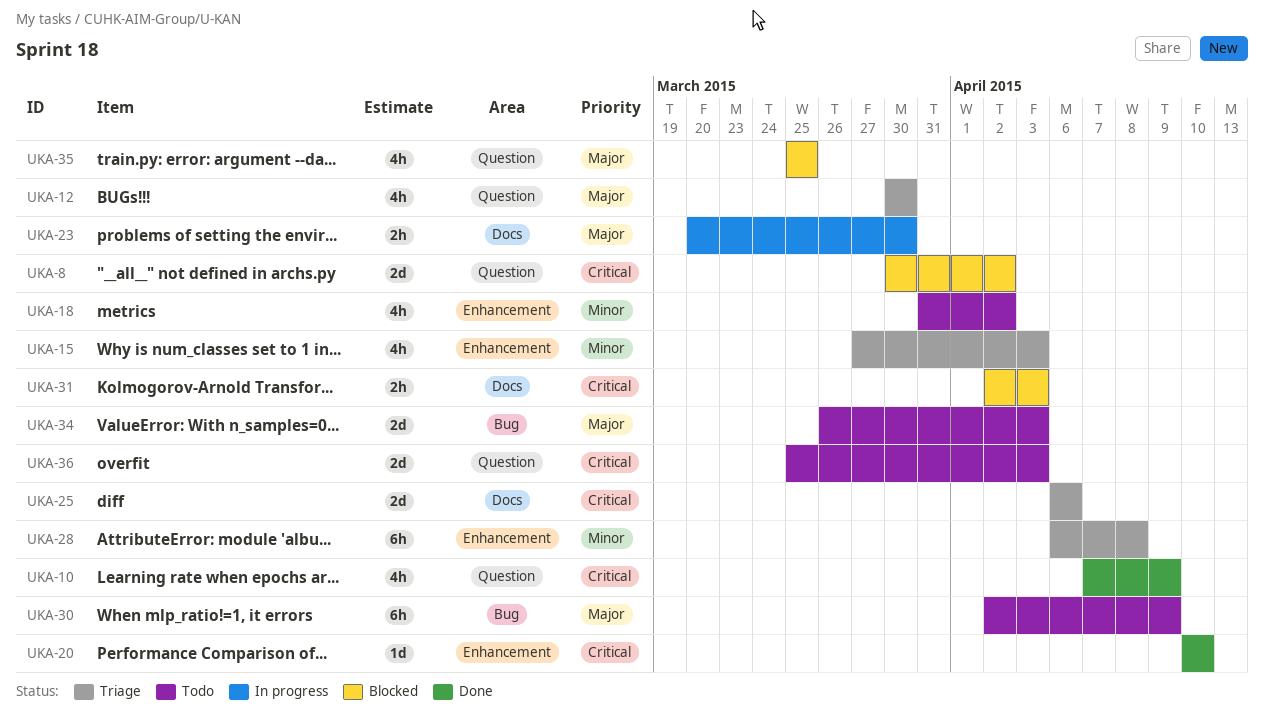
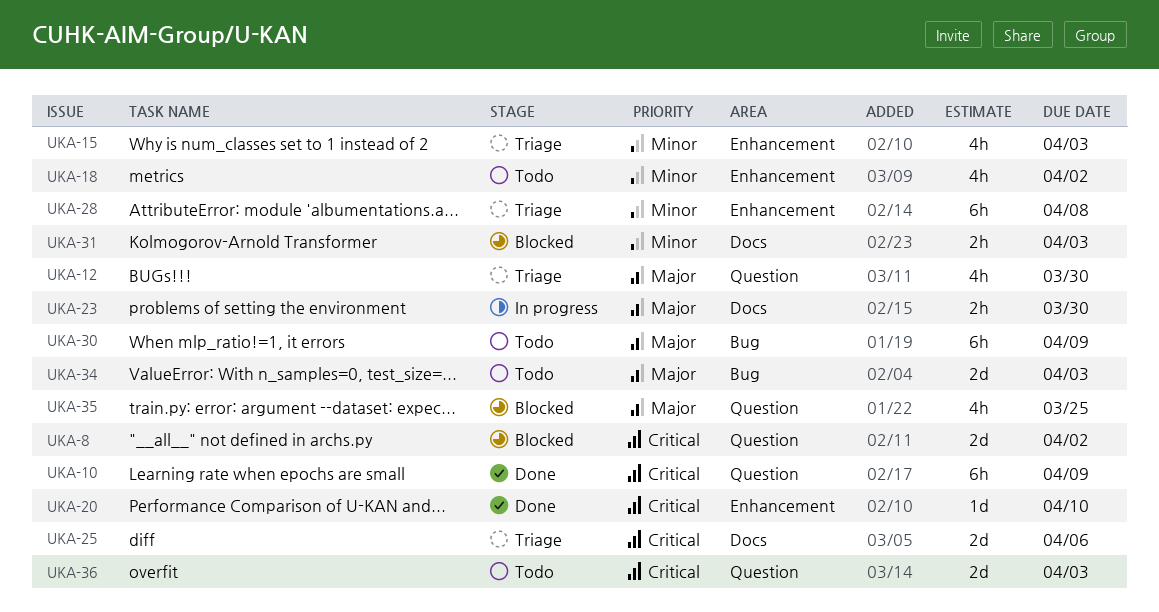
UKA-10, estimate: 4h -> 6h
UKA-31, priority: Critical -> Minor

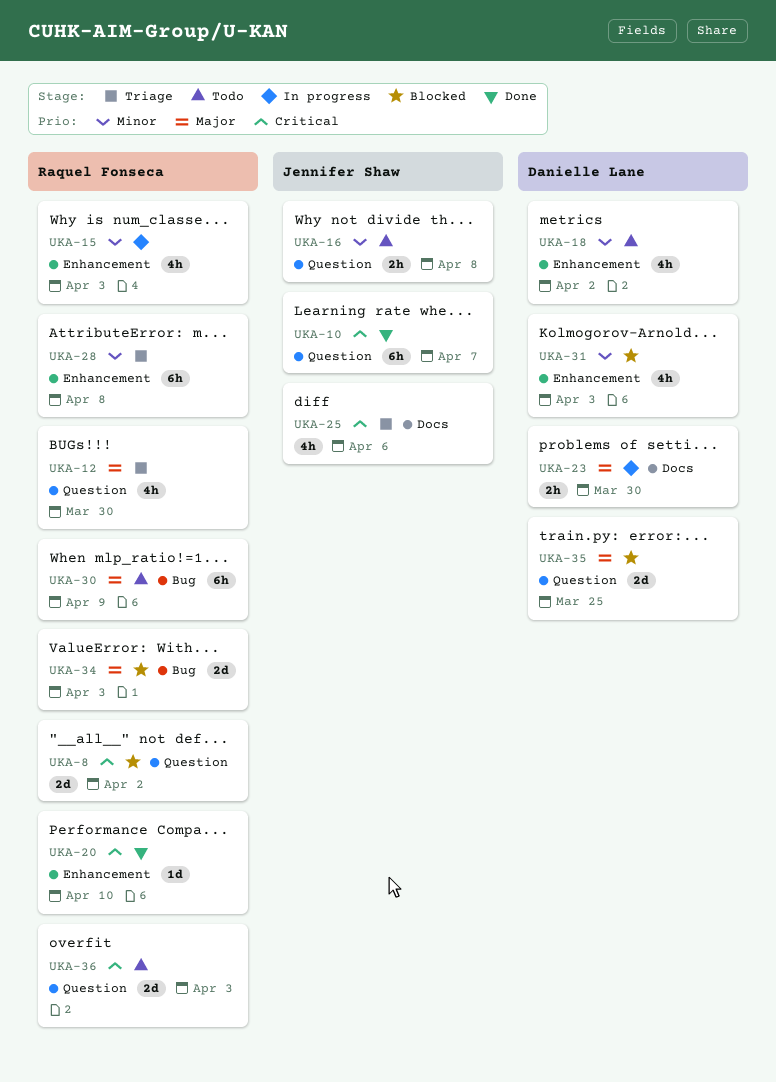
UKA-10, due: Apr 9 -> Apr 7
UKA-15, status: Triage -> In progress
UKA-16: none -> present
UKA-25, estimate: 2d -> 4h
UKA-31, label: Docs -> Enhancement
UKA-31, estimate: 2h -> 4h
UKA-34, status: Todo -> Blocked
UKA-35, estimate: 4h -> 2d

